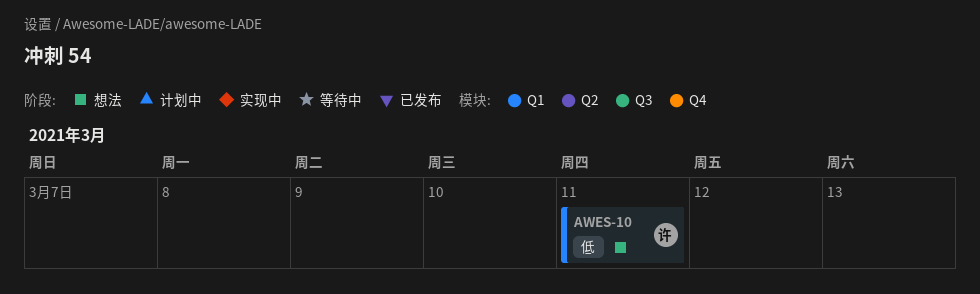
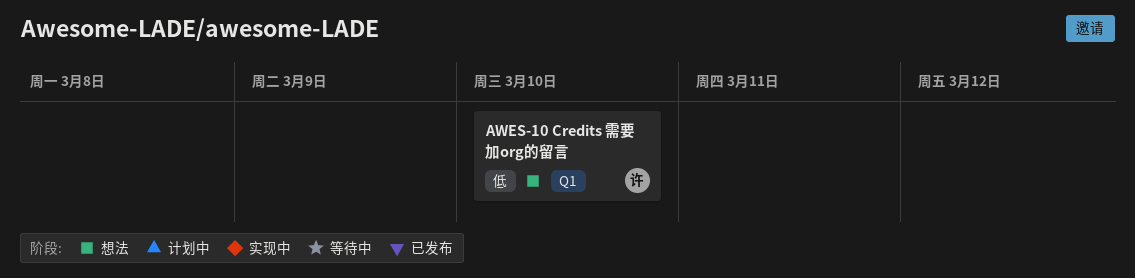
AWES-10, due: Mar 11 -> Mar 10

